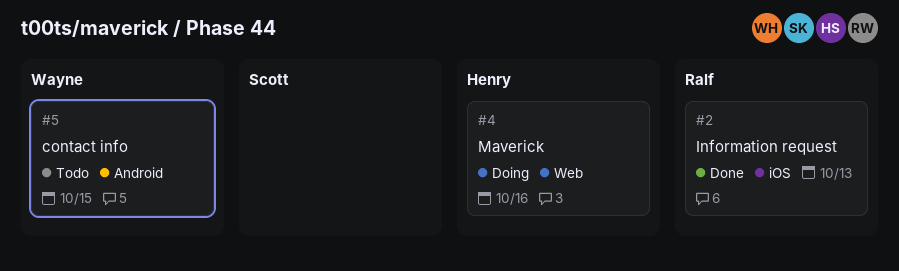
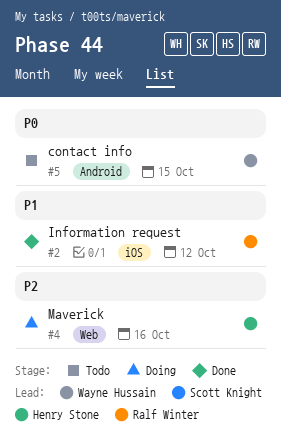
#2, due: Oct 13 -> Oct 12

